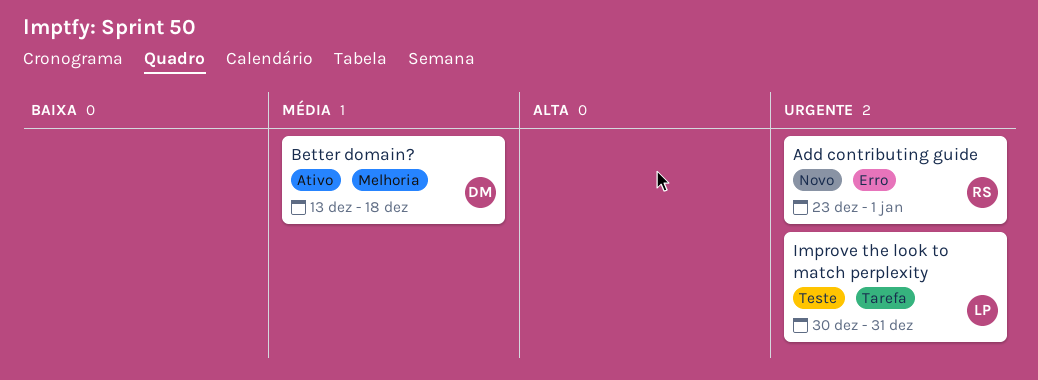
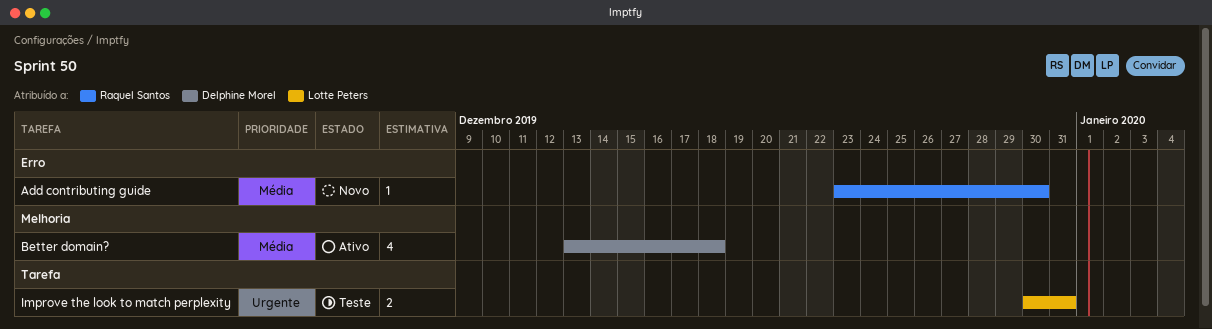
Add contributing guide, priority: Urgente -> Média
Add contributing guide, due: Jan 1 -> Dec 30

